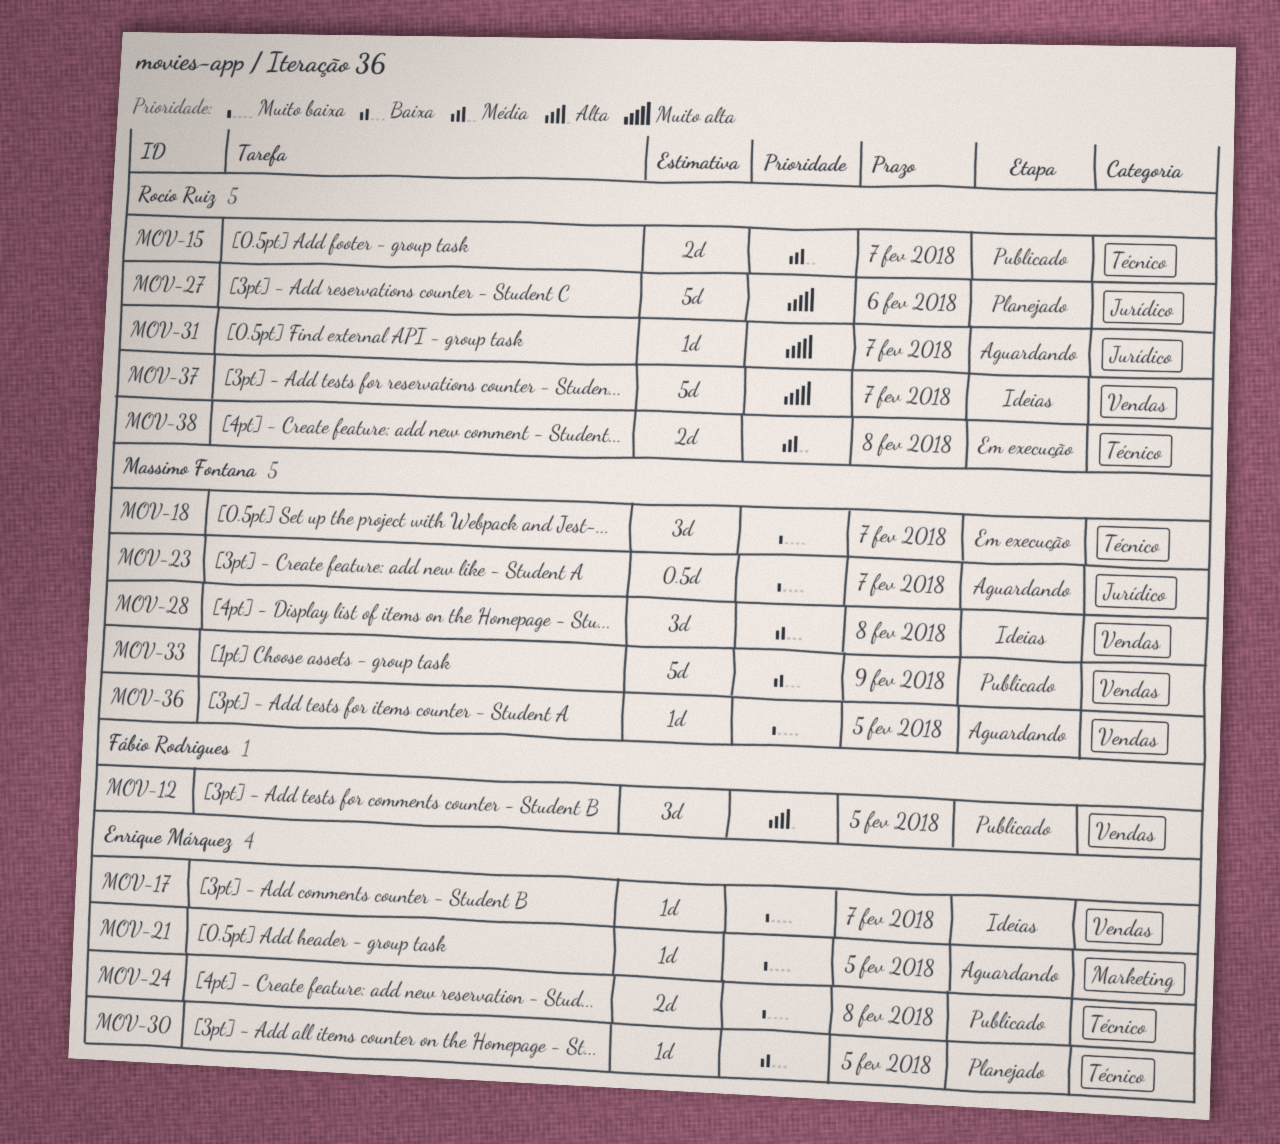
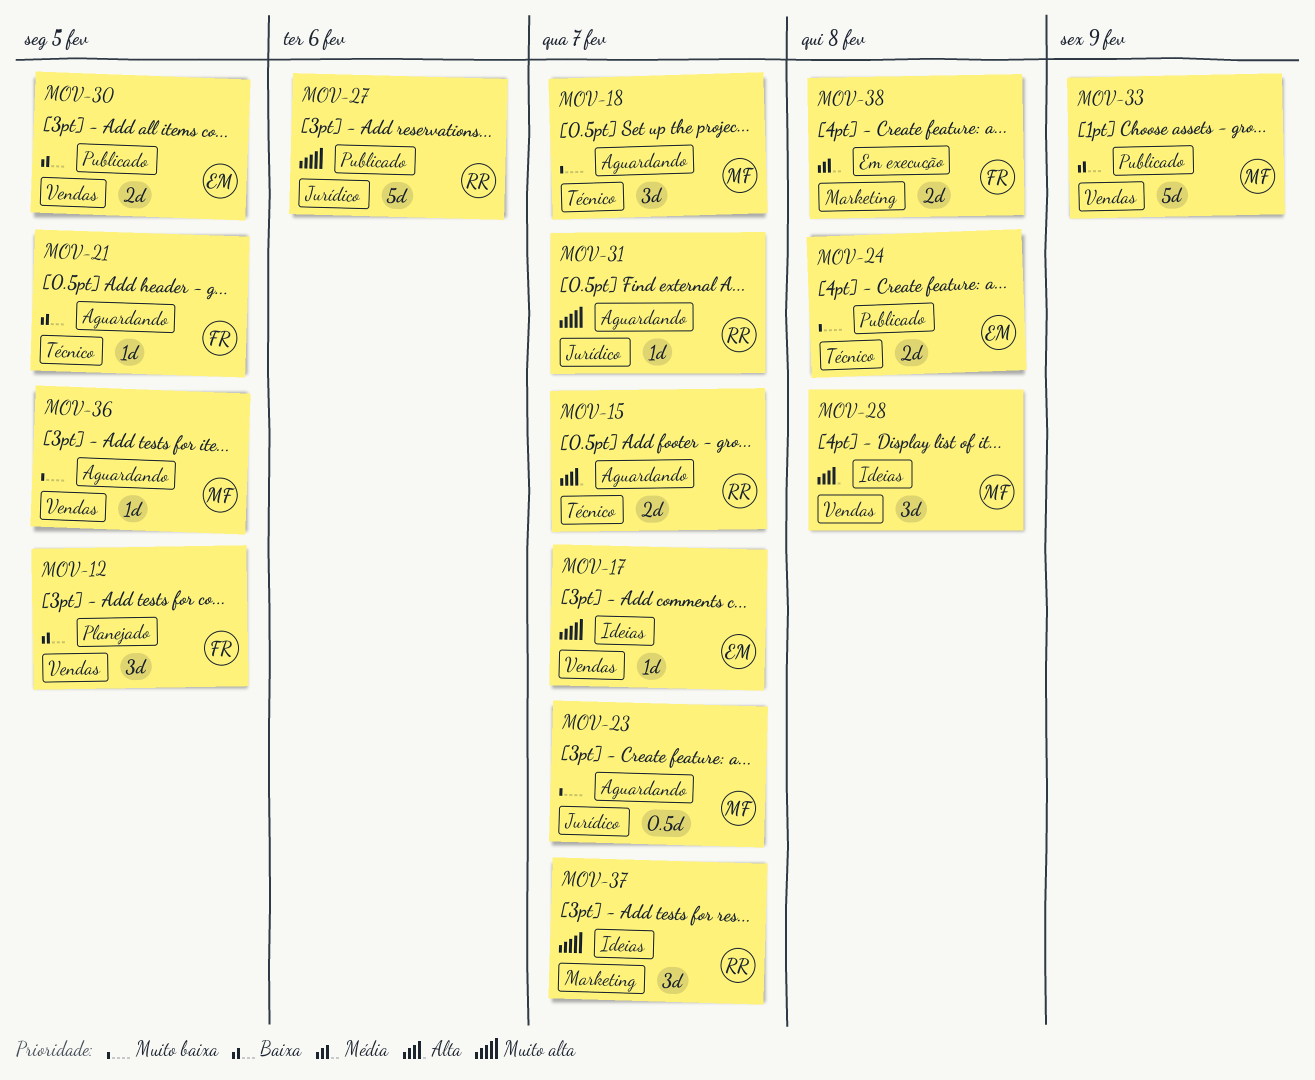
MOV-12, status: Publicado -> Planejado
MOV-12, priority: Alta -> Baixa
MOV-15, status: Publicado -> Aguardando
MOV-15, priority: Média -> Alta
MOV-17, priority: Muito baixa -> Muito alta
MOV-18, status: Em execução -> Aguardando
MOV-21, owner: Enrique Márquez -> Fábio Rodrigues
MOV-21, priority: Muito baixa -> Baixa
MOV-21, label: Marketing -> Técnico
MOV-27, status: Planejado -> Publicado
MOV-28, priority: Baixa -> Alta
MOV-30, status: Planejado -> Publicado
MOV-30, label: Técnico -> Vendas
MOV-30, estimate: 1d -> 2d
MOV-37, label: Vendas -> Marketing
MOV-37, estimate: 5d -> 3d
MOV-38, owner: Rocío Ruiz -> Fábio Rodrigues
MOV-38, label: Técnico -> Marketing

